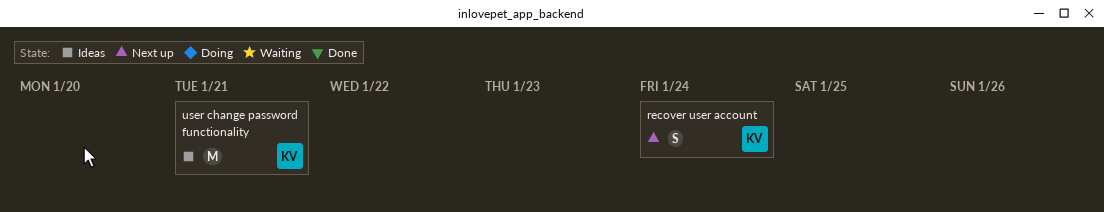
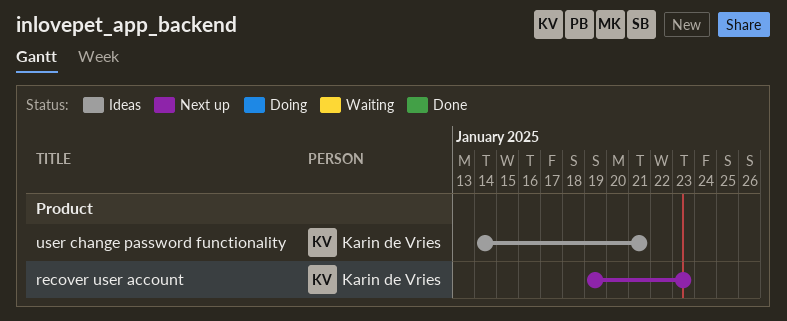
recover user account, due: Jan 24 -> Jan 23

